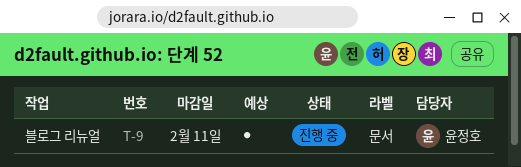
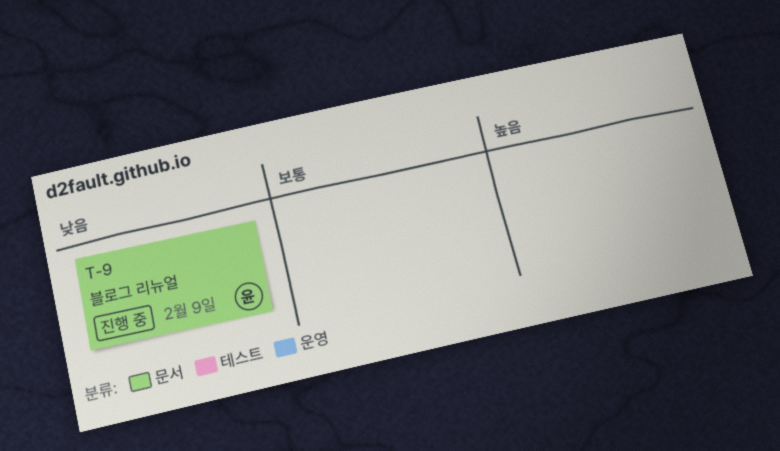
T-9, due: Feb 11 -> Feb 9

